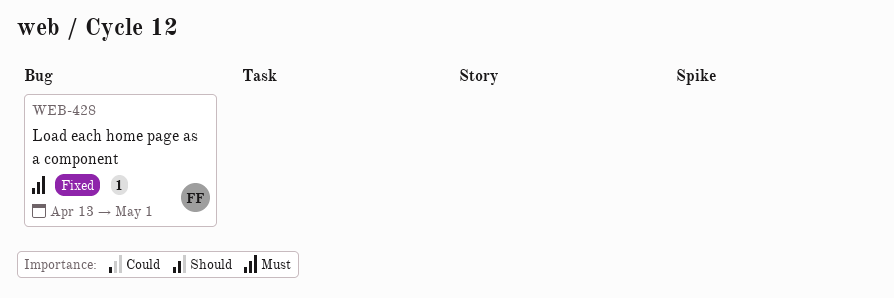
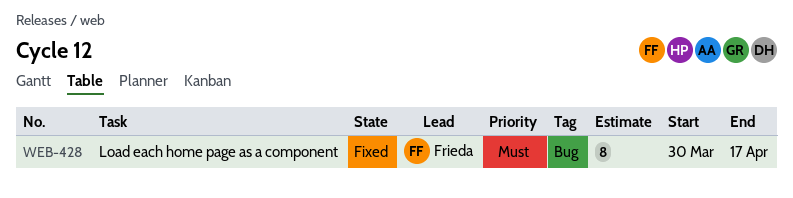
WEB-428, estimate: 1 -> 8
WEB-428, start: Apr 13 -> Mar 30
WEB-428, due: May 1 -> Apr 17

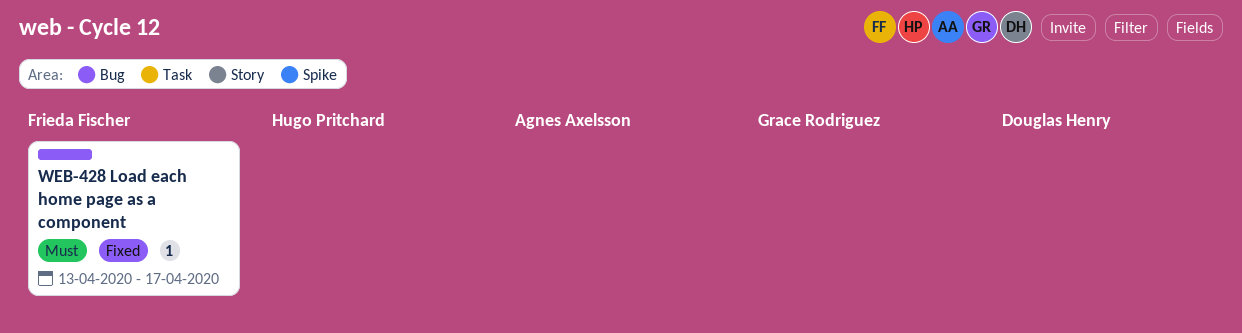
WEB-428, estimate: 8 -> 1
WEB-428, start: Mar 30 -> Apr 13

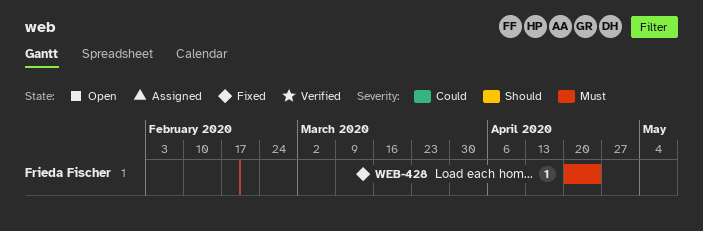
WEB-428, start: Apr 13 -> Apr 20
WEB-428, due: Apr 17 -> Apr 24

